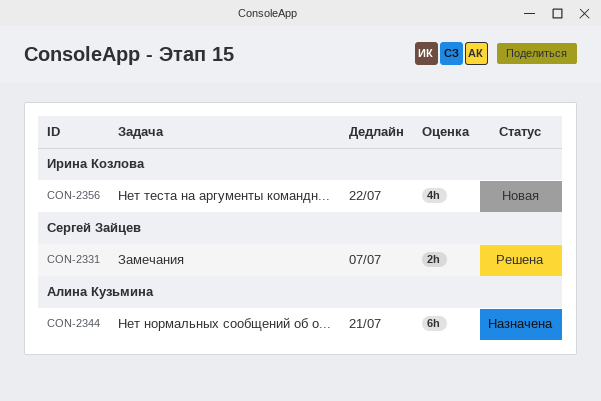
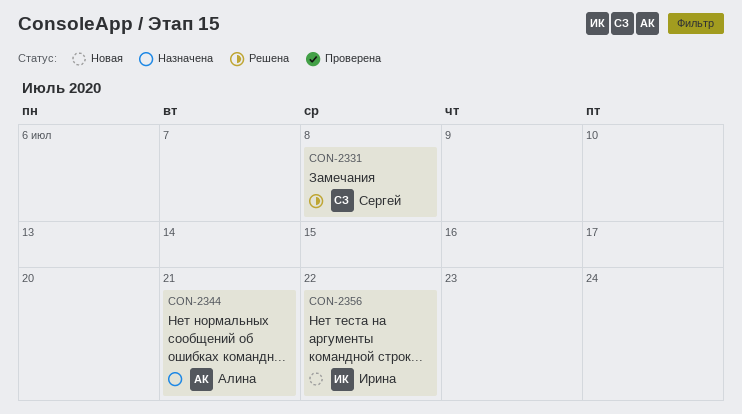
CON-2331, due: Jul 7 -> Jul 8

